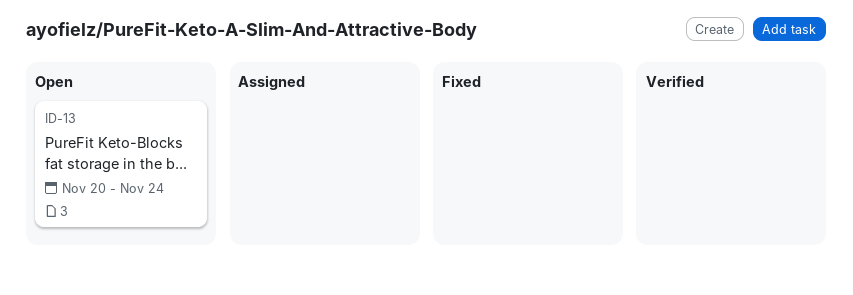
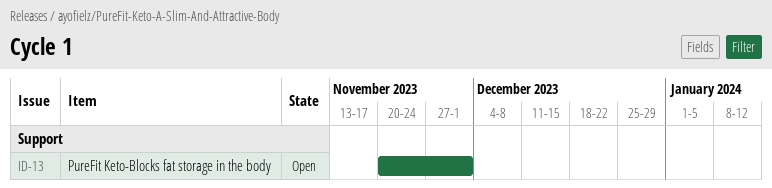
ID-13, due: Nov 24 -> Dec 1

